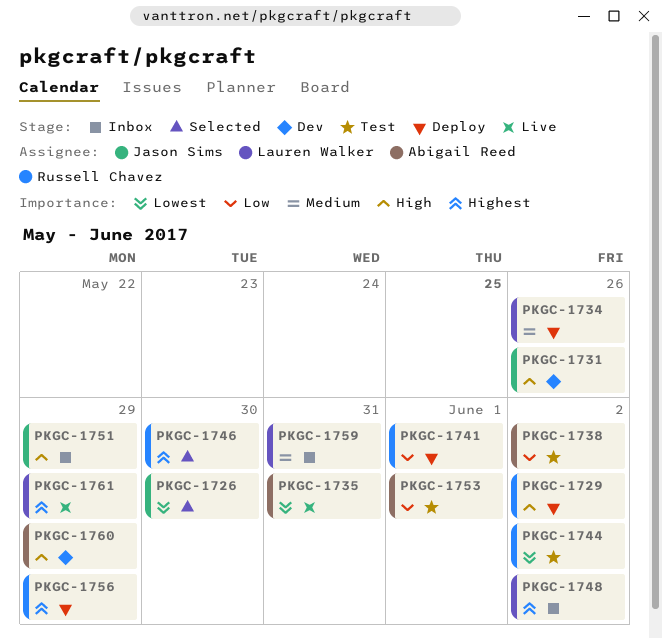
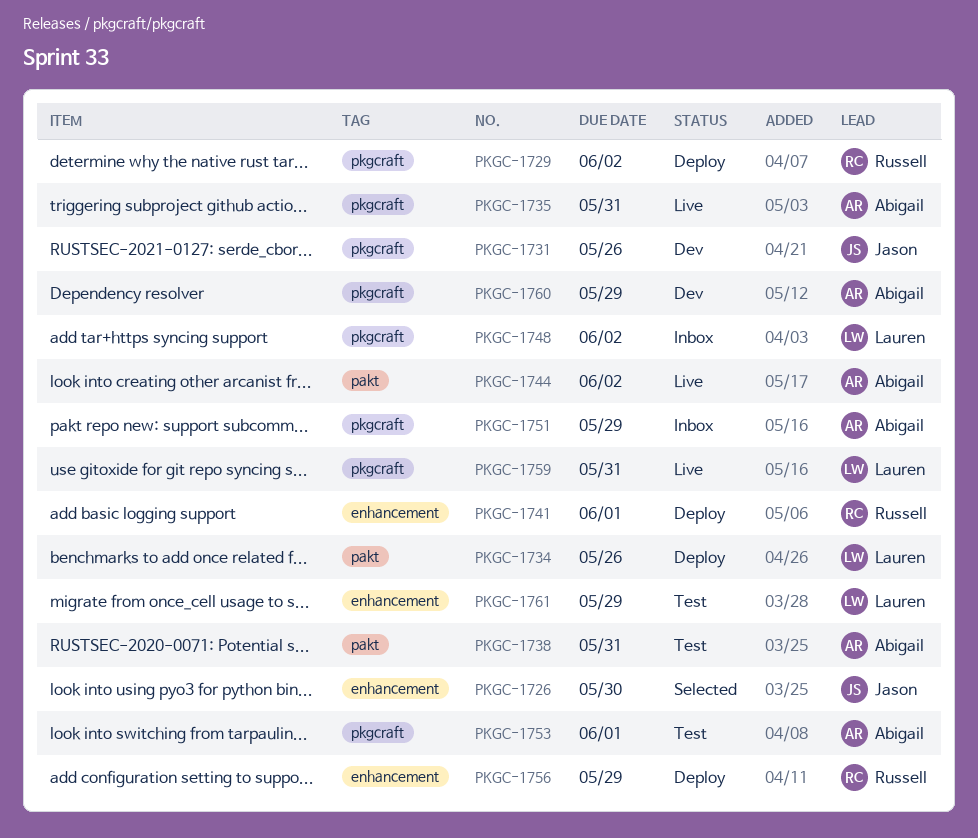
PKGC-1738, due: Jun 2 -> May 31
PKGC-1744, status: Test -> Live
PKGC-1744, owner: Russell Chavez -> Abigail Reed
PKGC-1746: present -> none
PKGC-1751, owner: Jason Sims -> Abigail Reed
PKGC-1759, status: Inbox -> Live
PKGC-1761, status: Live -> Test

